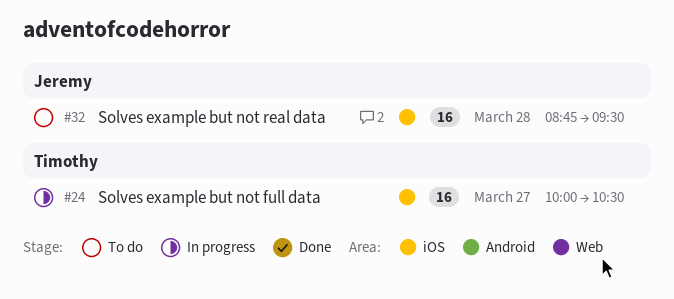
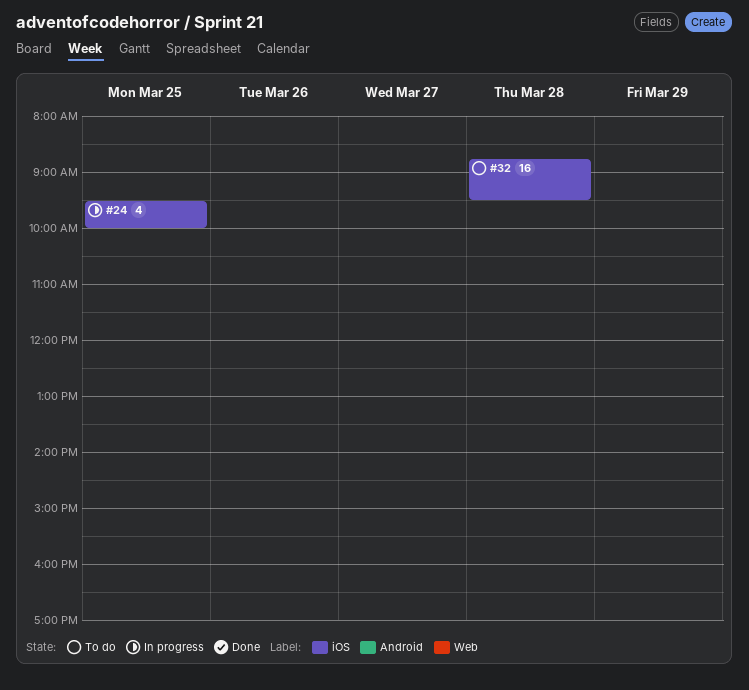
#24, estimate: 16 -> 4
#24, day: Mar 27 -> Mar 25
#24, begins: 10:00 -> 09:30
#24, ends: 10:30 -> 10:00

